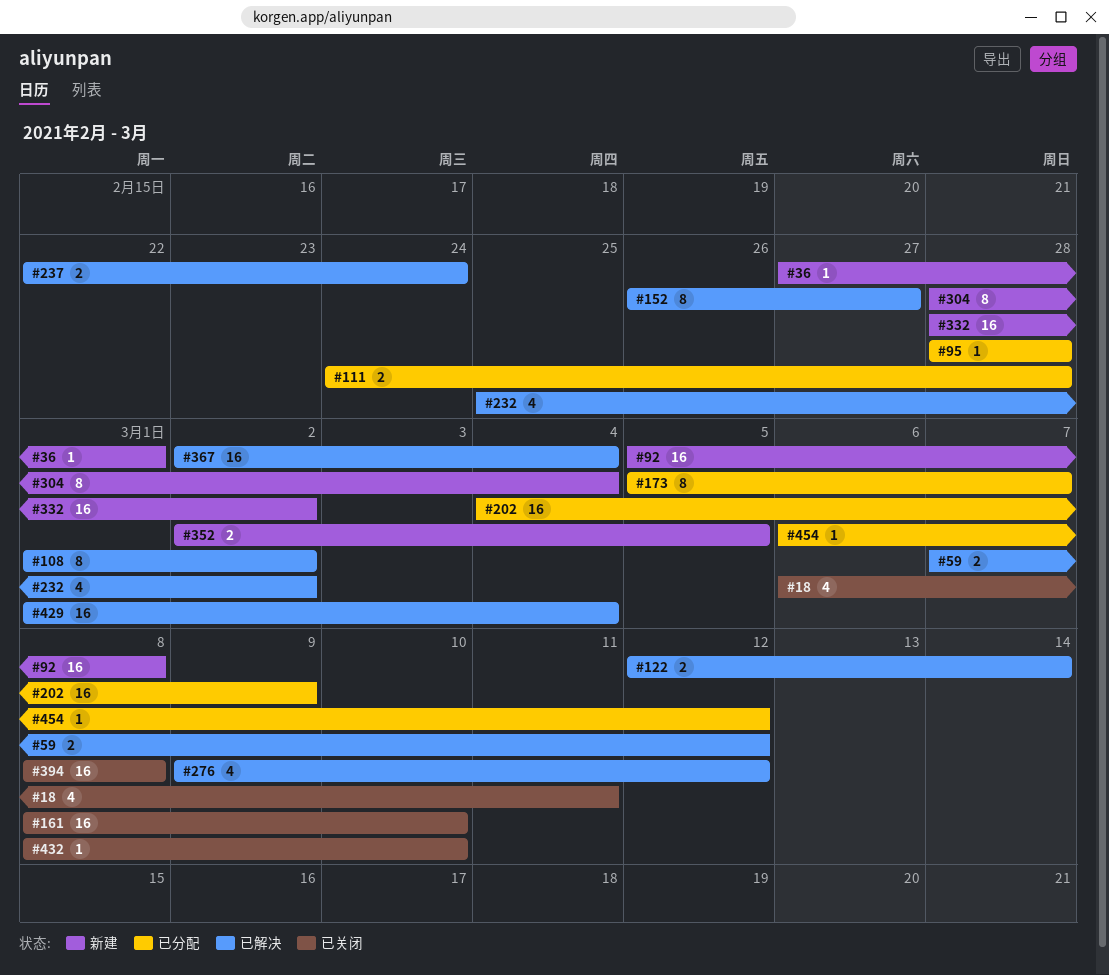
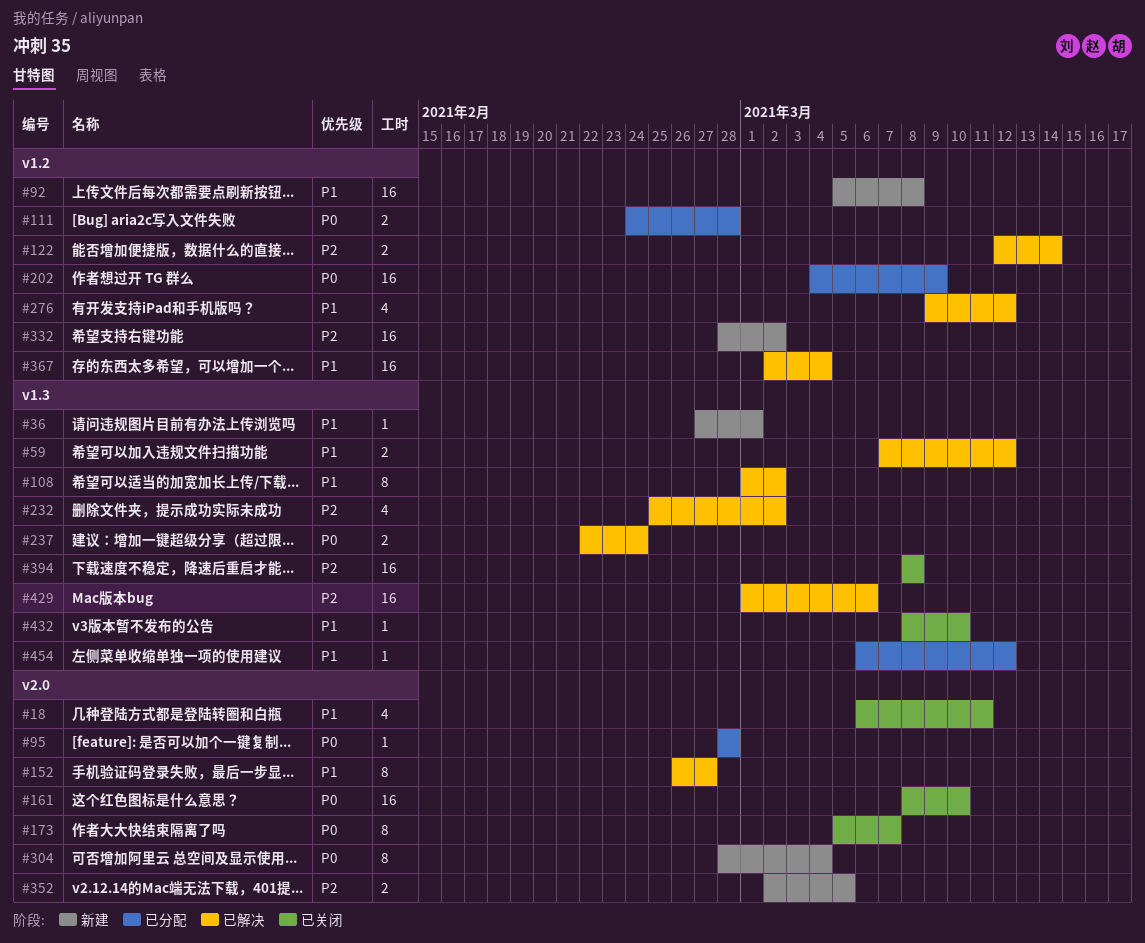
#173, status: 已分配 -> 已关闭
#429, due: Mar 4 -> Mar 6

